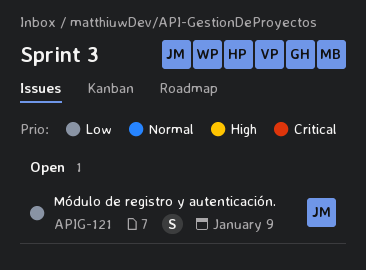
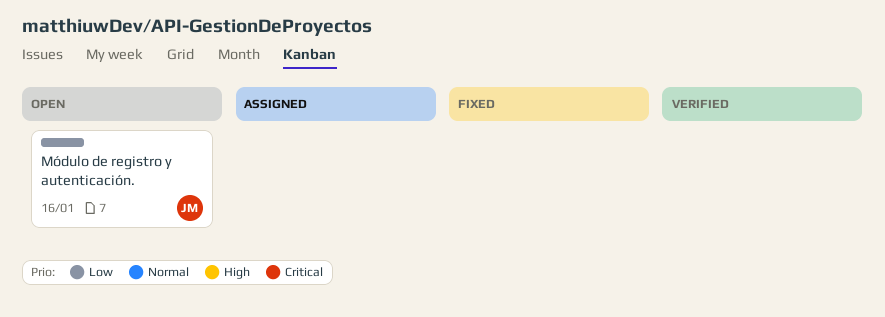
Módulo de registro y autenticación., due: Jan 9 -> Jan 16

